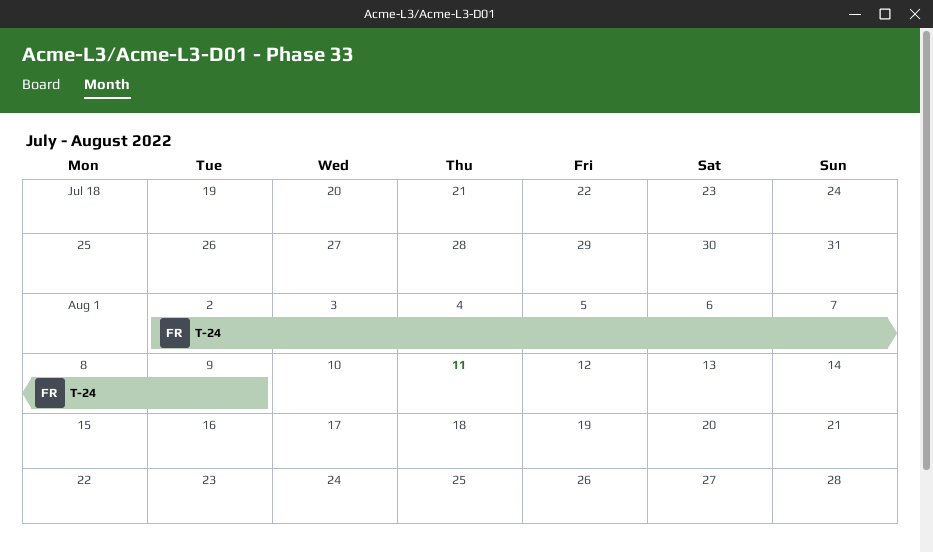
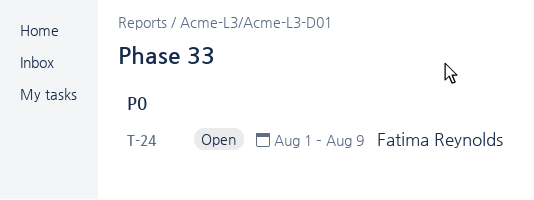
T-24, start: Aug 2 -> Aug 1

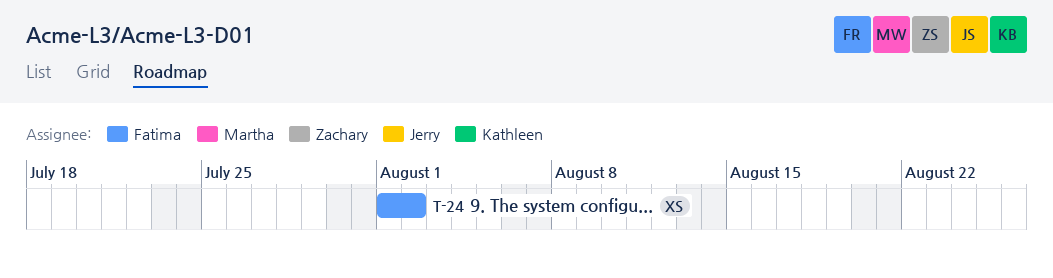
T-24, due: Aug 9 -> Aug 2

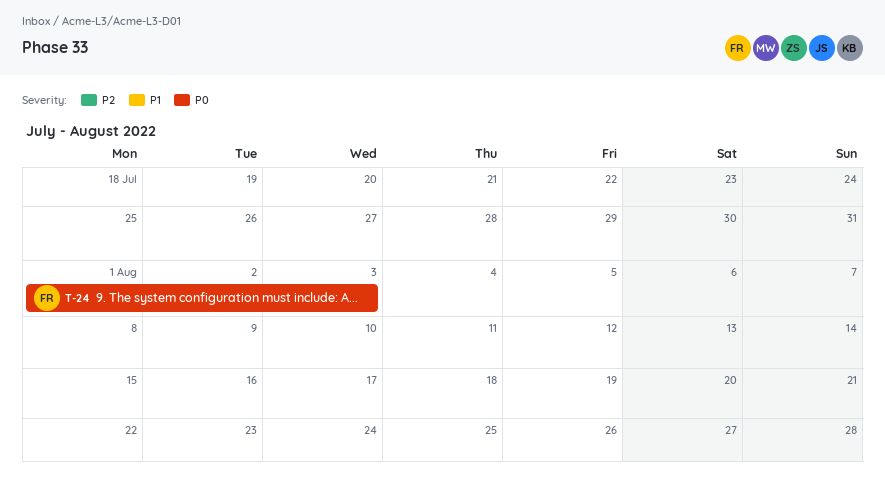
T-24, due: Aug 2 -> Aug 3

